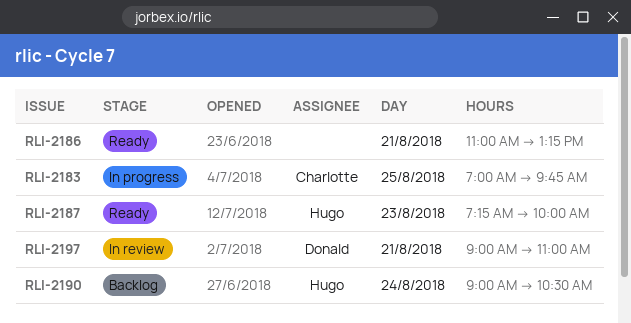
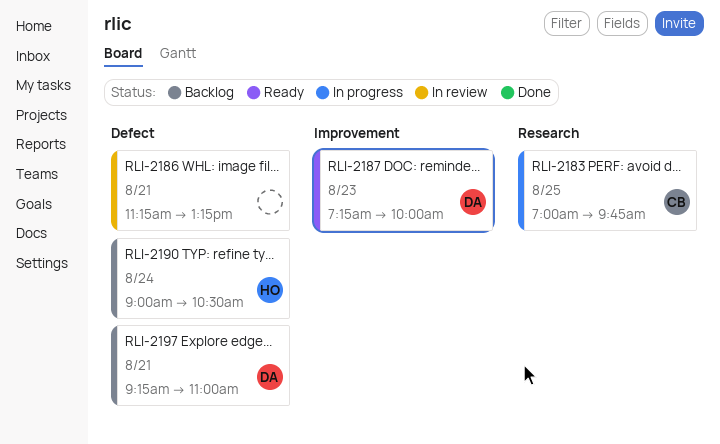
RLI-2186, status: Ready -> In review
RLI-2186, begins: 11:00 -> 11:15
RLI-2187, owner: Hugo -> Donald
RLI-2197, status: In review -> Backlog
RLI-2197, begins: 09:00 -> 09:15

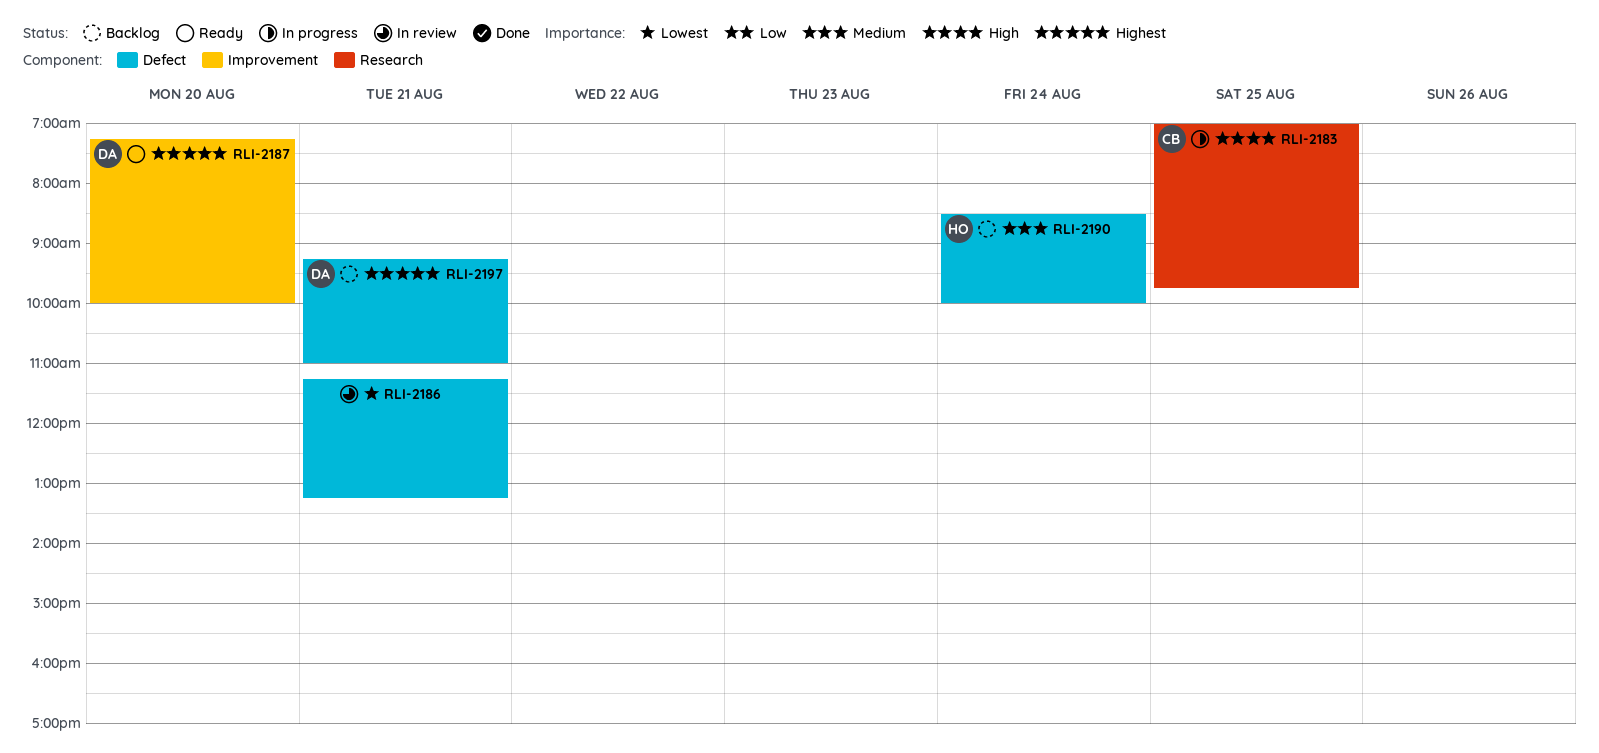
RLI-2187, day: Aug 23 -> Aug 20
RLI-2190, begins: 09:00 -> 08:30
RLI-2190, ends: 10:30 -> 10:00

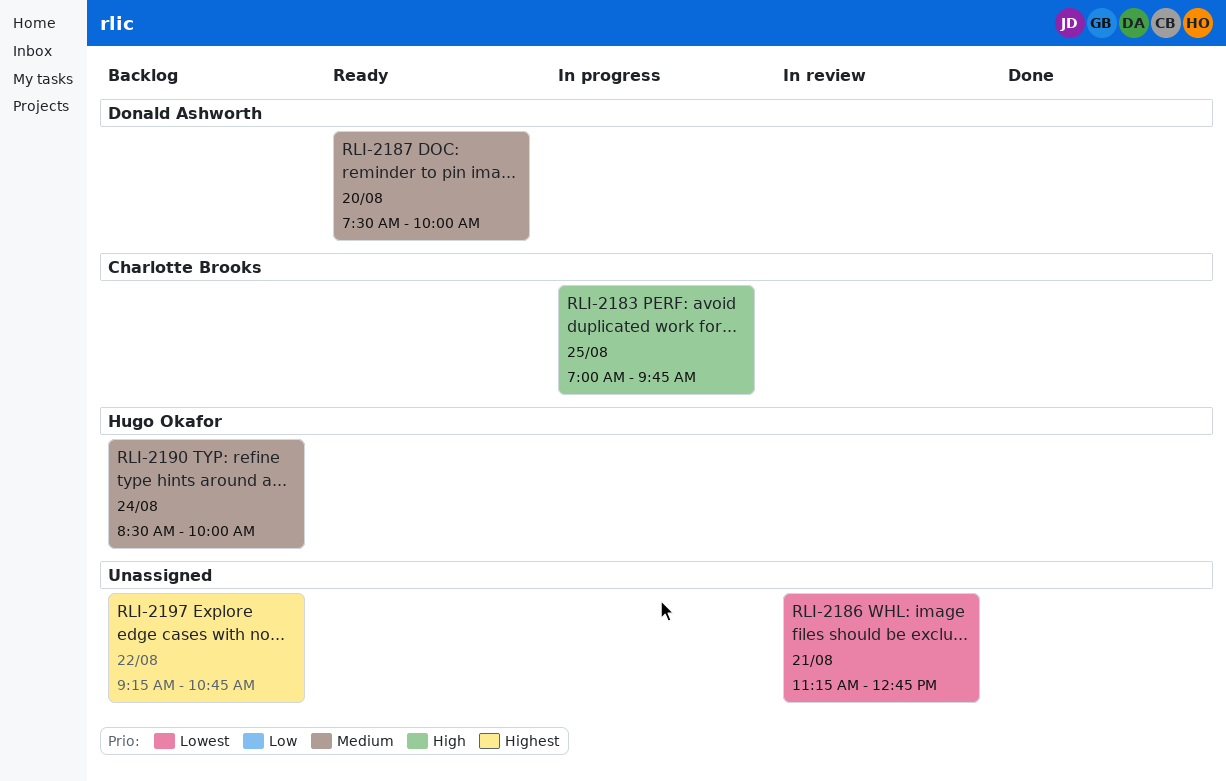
RLI-2186, ends: 13:15 -> 12:45
RLI-2187, priority: Highest -> Medium
RLI-2187, begins: 07:15 -> 07:30
RLI-2197, owner: Donald Ashworth -> none
RLI-2197, day: Aug 21 -> Aug 22
RLI-2197, ends: 11:00 -> 10:45

